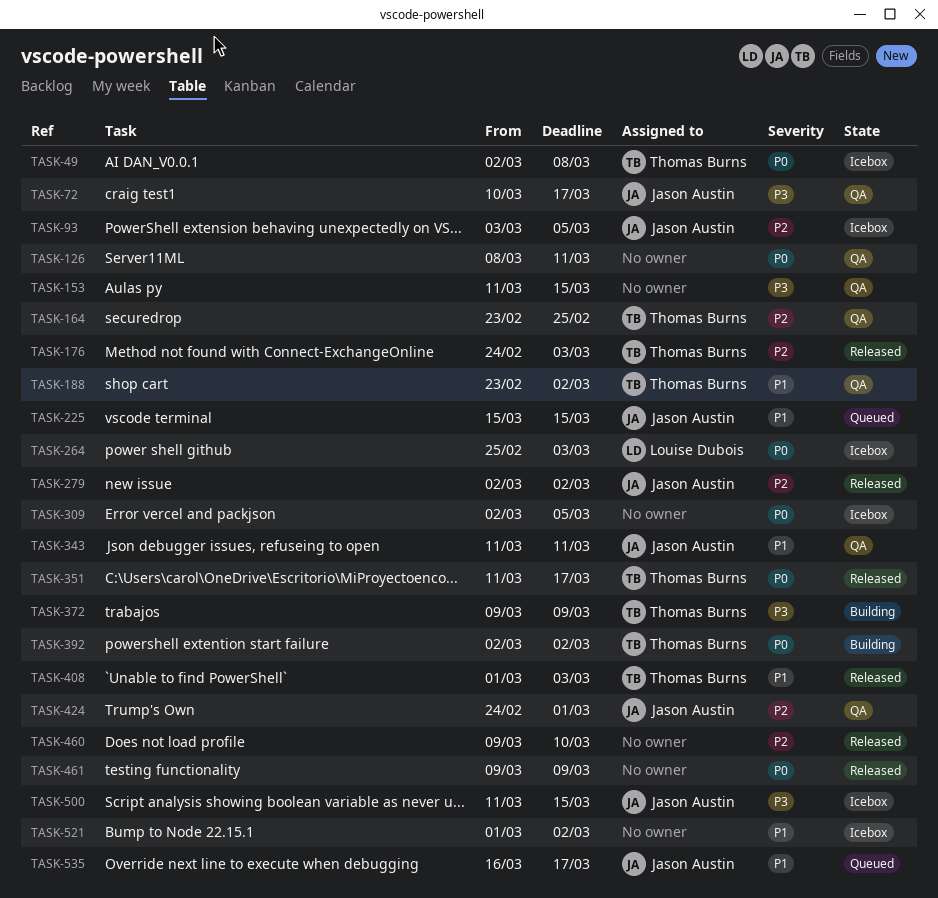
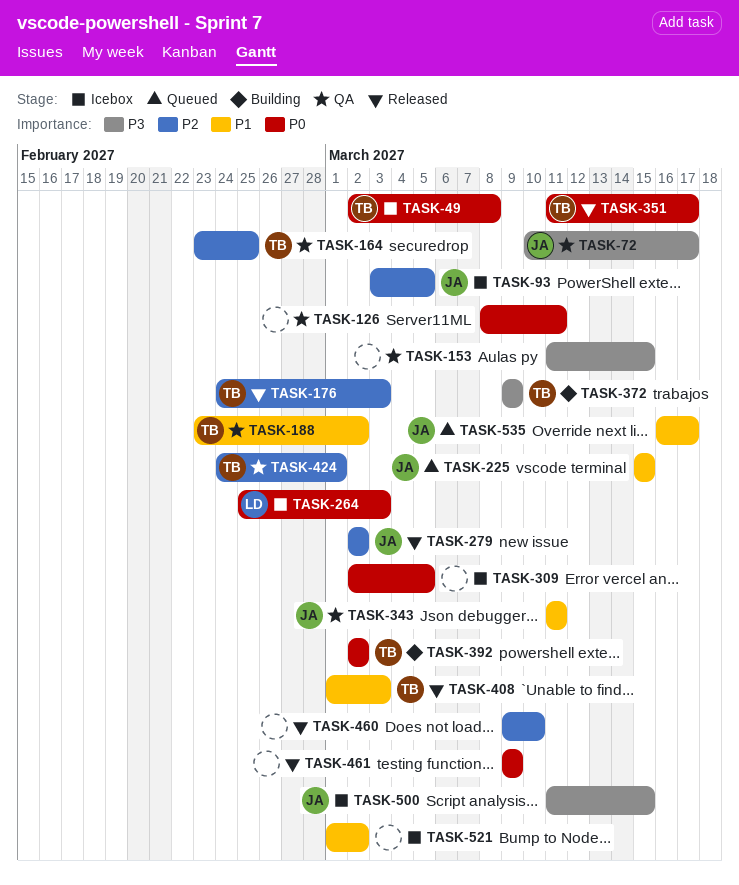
TASK-424, owner: Jason Austin -> Thomas Burns

